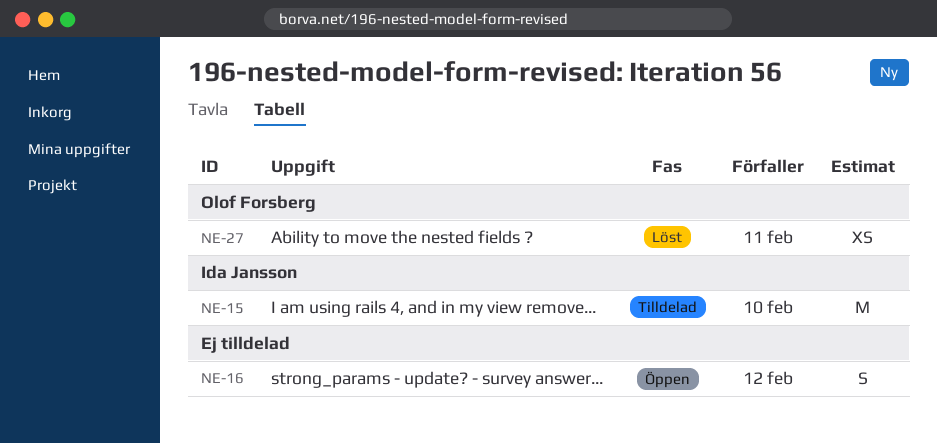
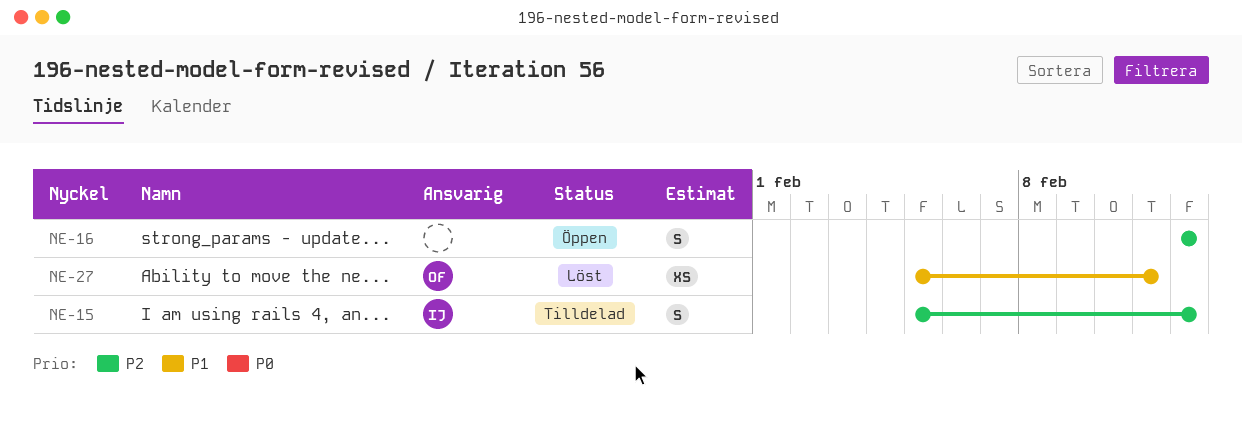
NE-15, estimate: M -> S
NE-15, due: Feb 10 -> Feb 12

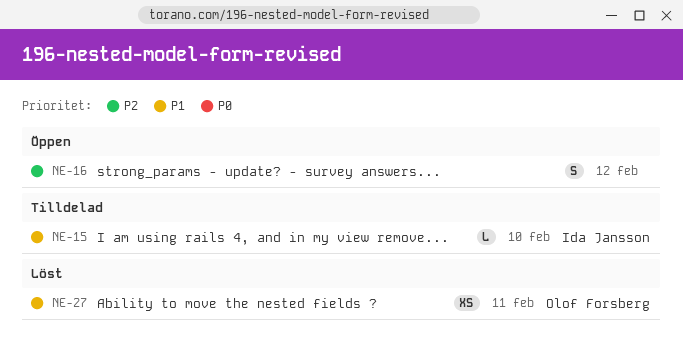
NE-15, priority: P2 -> P1
NE-15, estimate: S -> L
NE-15, due: Feb 12 -> Feb 10

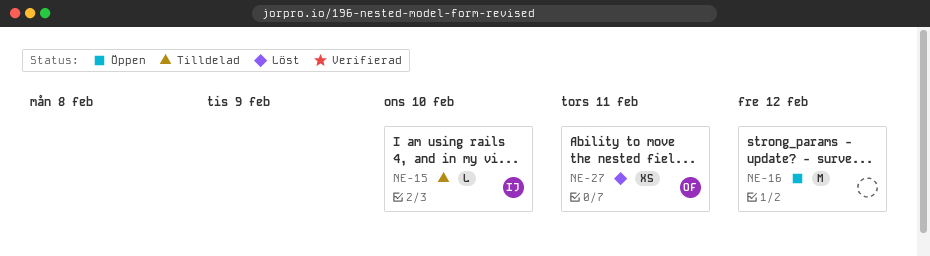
NE-16, estimate: S -> M

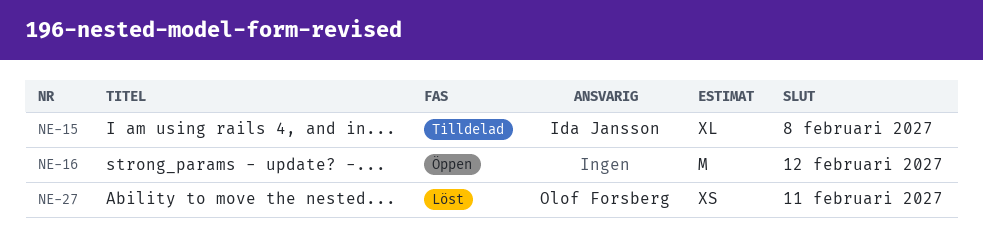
NE-15, estimate: L -> XL
NE-15, due: Feb 10 -> Feb 8

